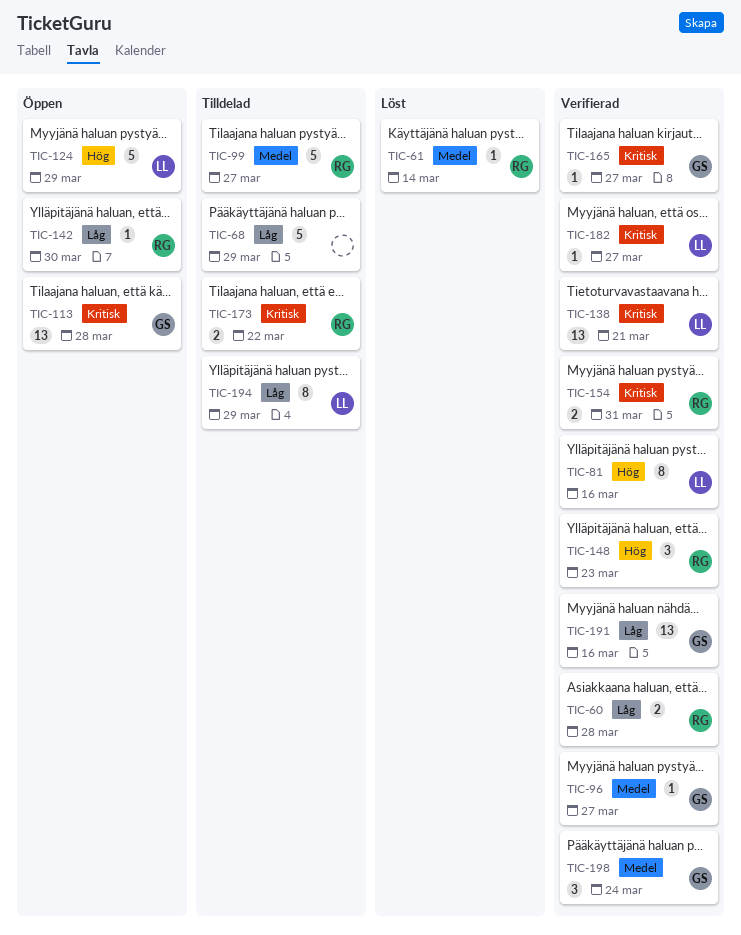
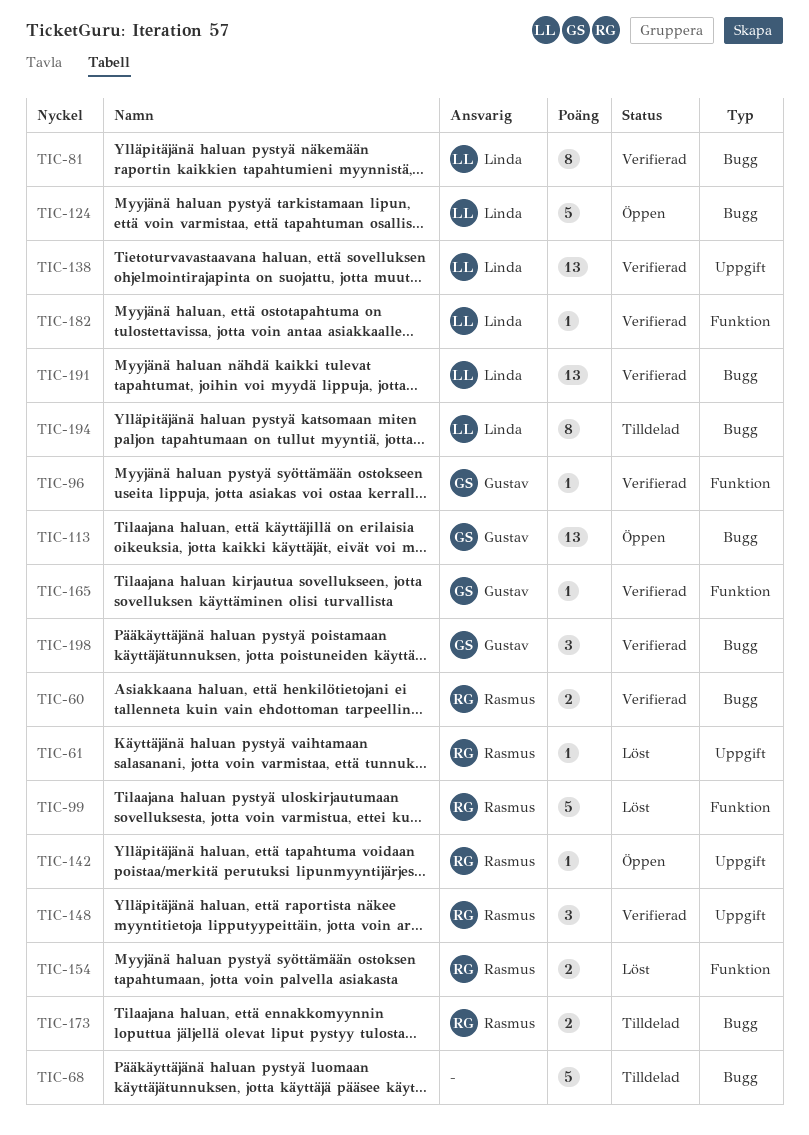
TIC-99, status: Tilldelad -> Löst
TIC-154, status: Verifierad -> Löst
TIC-191, owner: Gustav -> Linda

